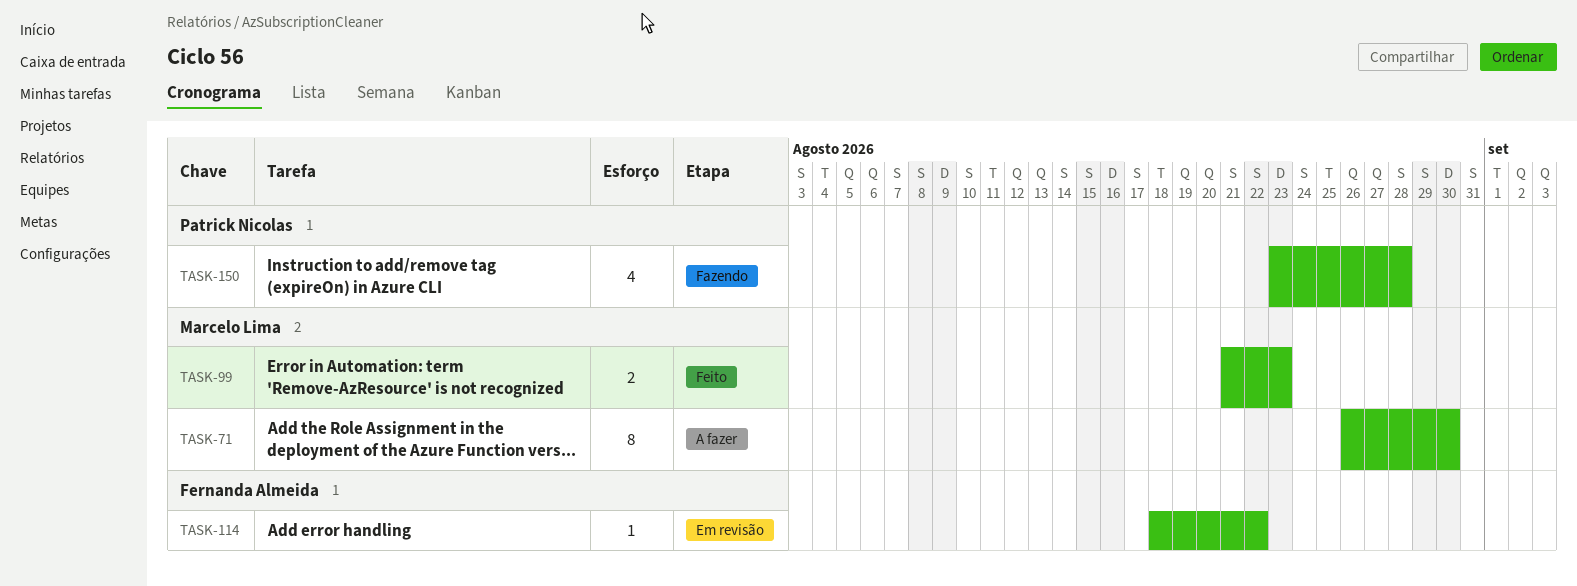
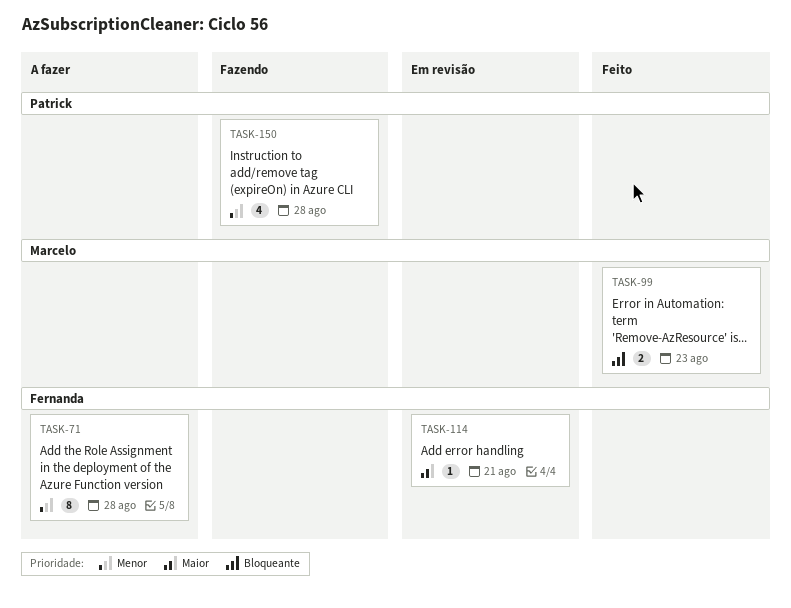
TASK-71, owner: Marcelo Lima -> Fernanda Almeida
TASK-71, due: Aug 30 -> Aug 28
TASK-114, due: Aug 22 -> Aug 21

